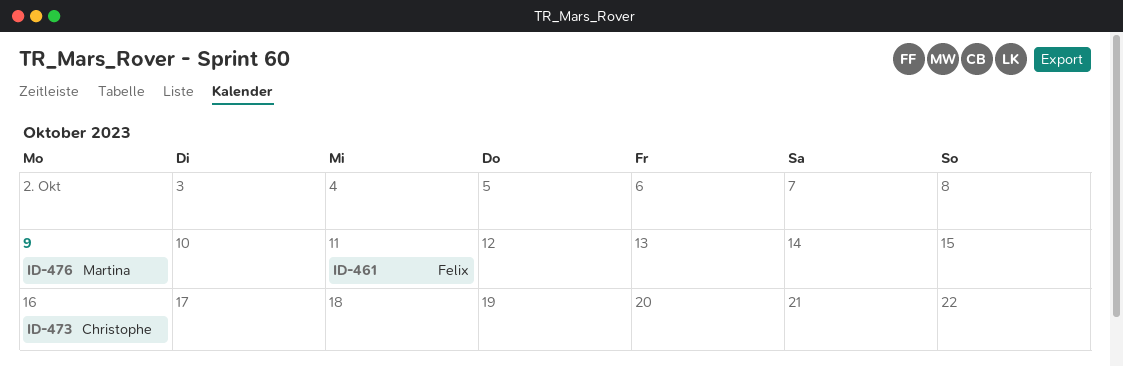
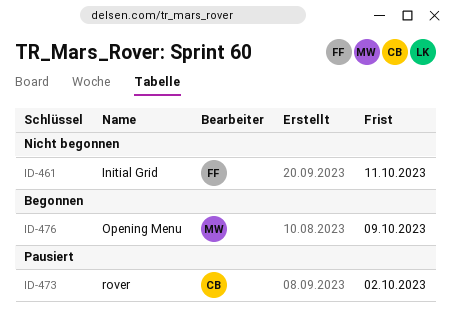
ID-473, due: Oct 16 -> Oct 2

